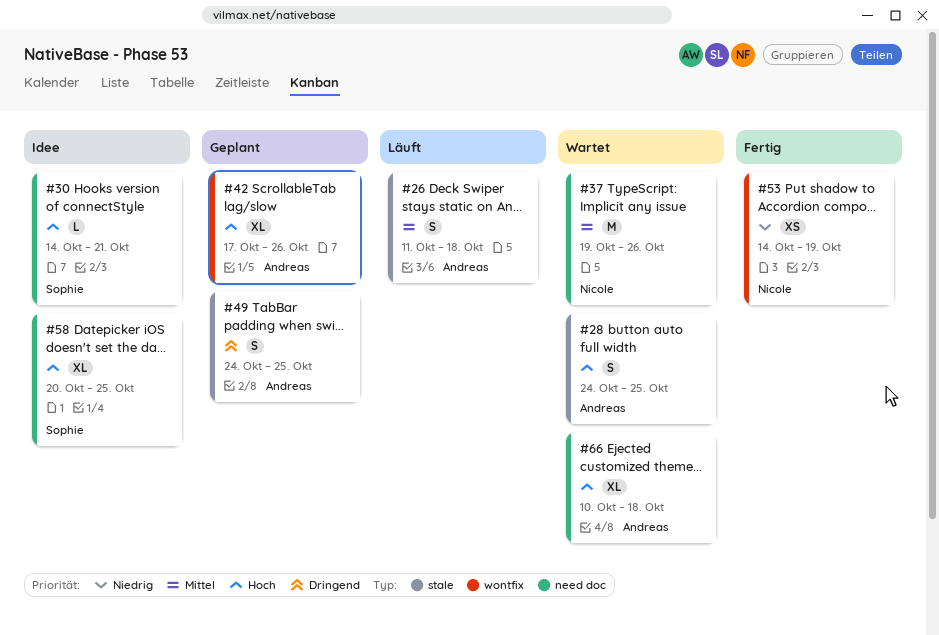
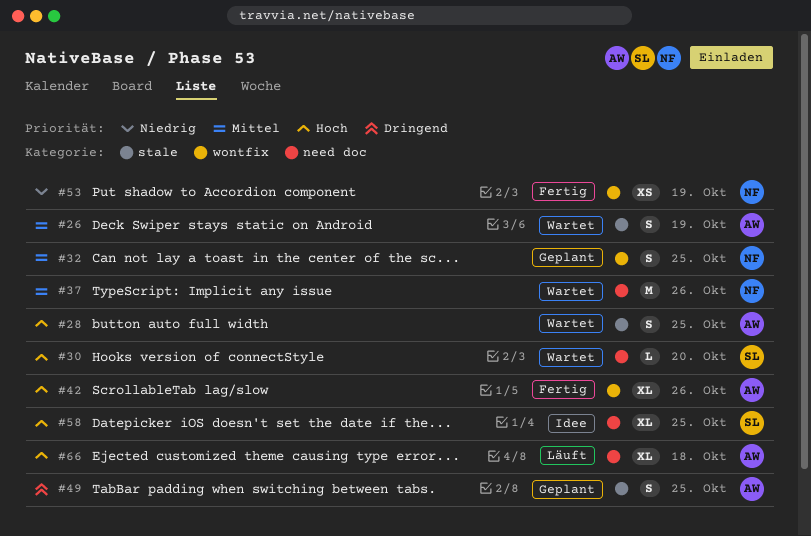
#26, status: Läuft -> Wartet
#26, due: Oct 18 -> Oct 19
#30, status: Idee -> Wartet
#30, due: Oct 21 -> Oct 20
#32: none -> present
#42, status: Geplant -> Fertig
#66, status: Wartet -> Läuft

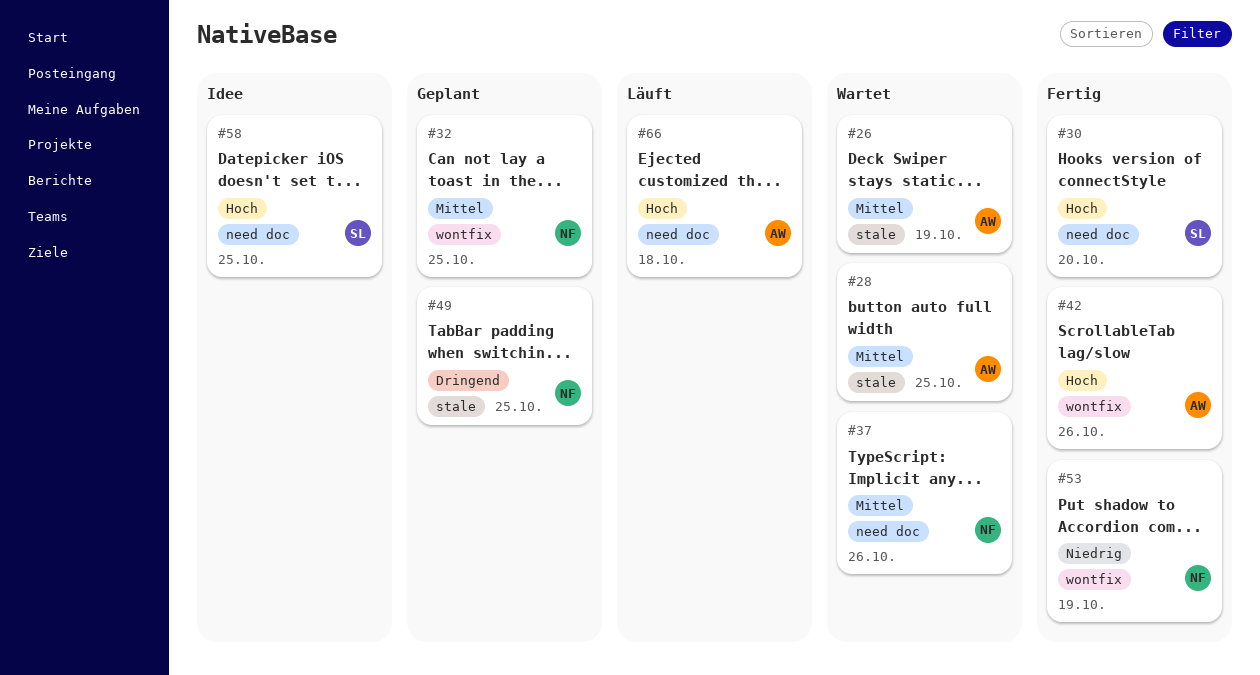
#28, priority: Hoch -> Mittel
#30, status: Wartet -> Fertig
#49, owner: AW -> NF

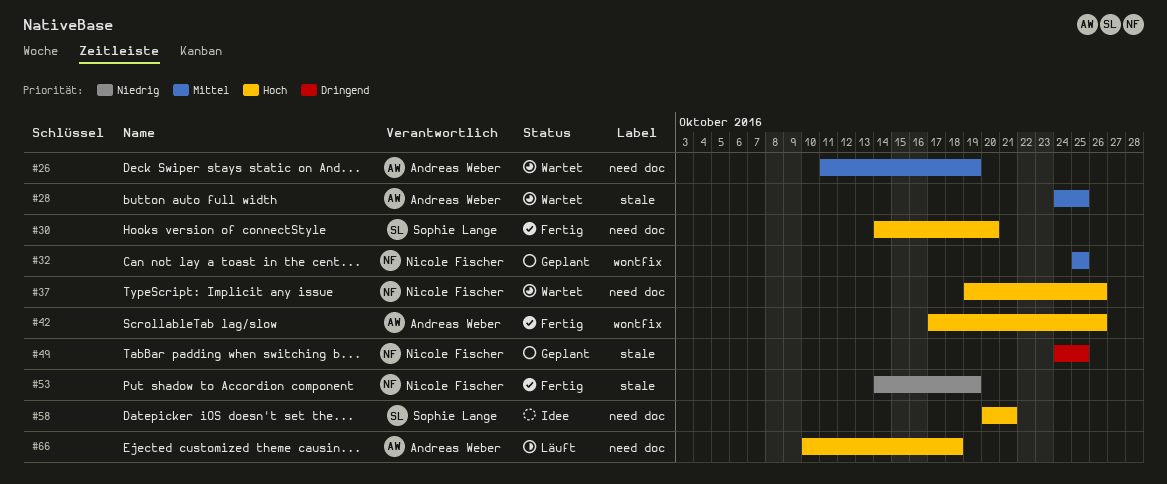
#26, label: stale -> need doc
#37, priority: Mittel -> Hoch
#53, label: wontfix -> stale
#58, due: Oct 25 -> Oct 21

